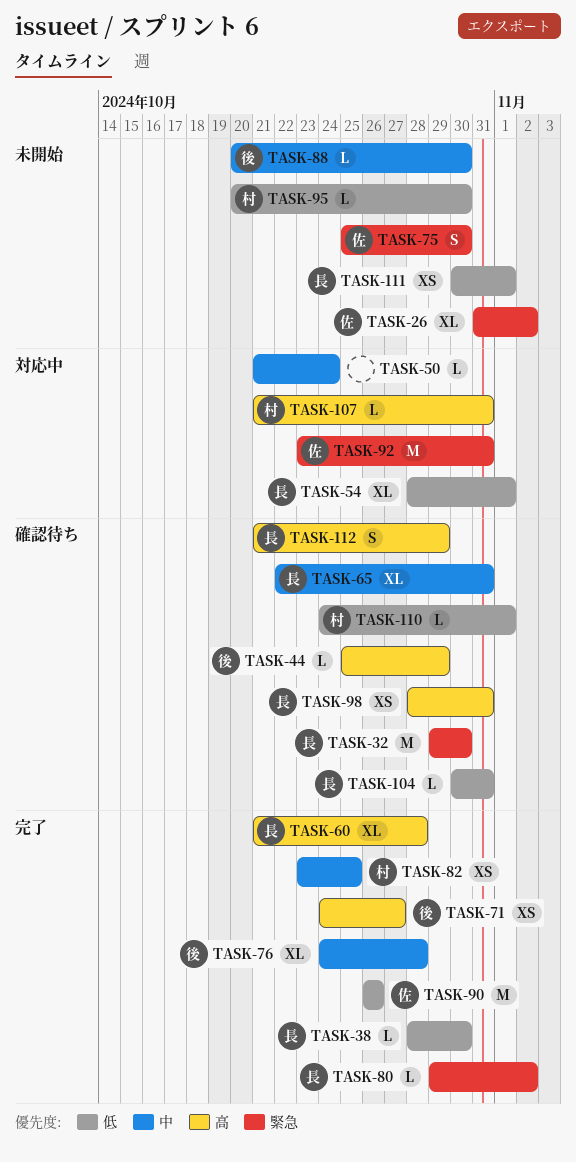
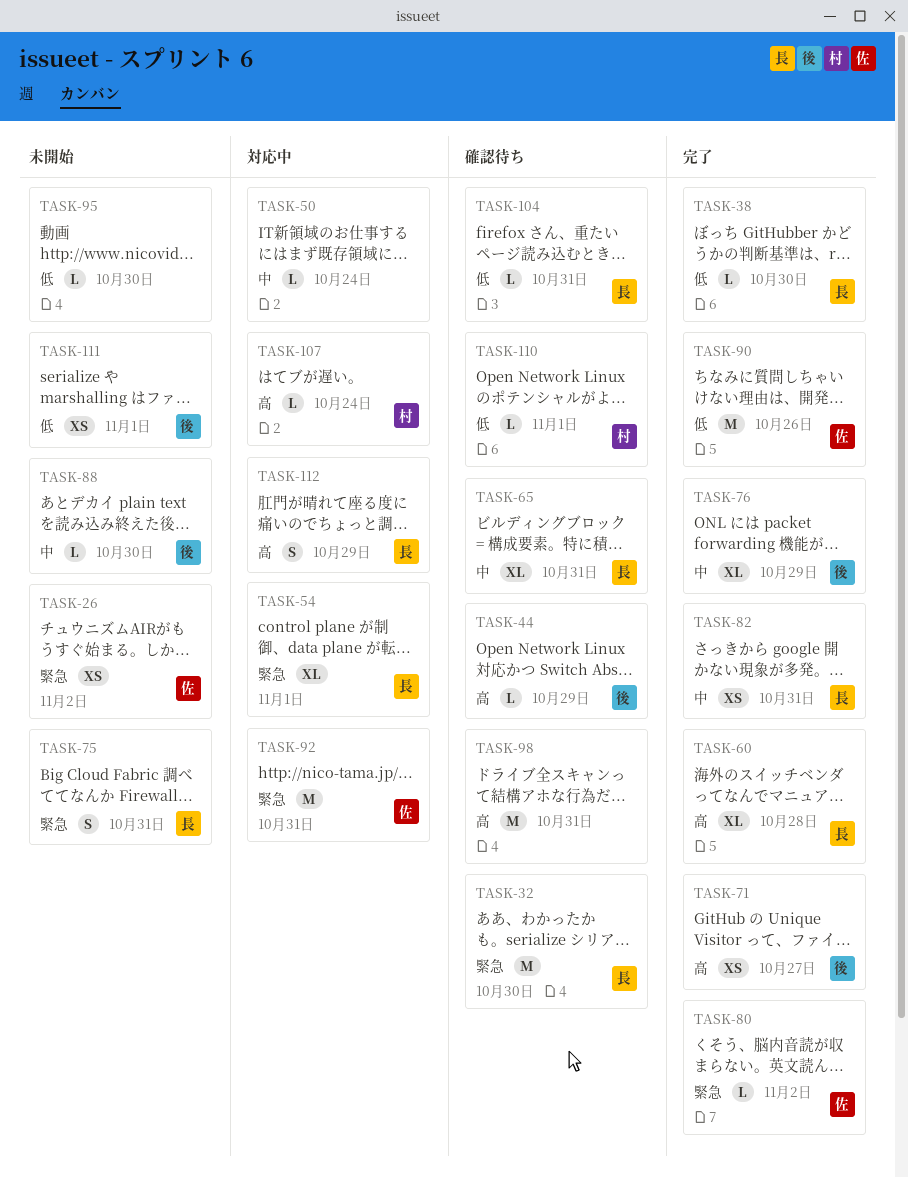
TASK-26, estimate: XL -> XS
TASK-54, priority: 低 -> 緊急
TASK-75, owner: 佐 -> 長
TASK-75, due: Oct 30 -> Oct 31
TASK-76, due: Oct 28 -> Oct 29
TASK-80, owner: 長 -> 佐
TASK-82, owner: 村 -> 長
TASK-82, due: Oct 25 -> Oct 31
TASK-95, owner: 村 -> none
TASK-98, owner: 長 -> none
TASK-98, estimate: XS -> M
TASK-107, due: Oct 31 -> Oct 24
TASK-111, owner: 長 -> 後
TASK-112, status: 確認待ち -> 対応中

